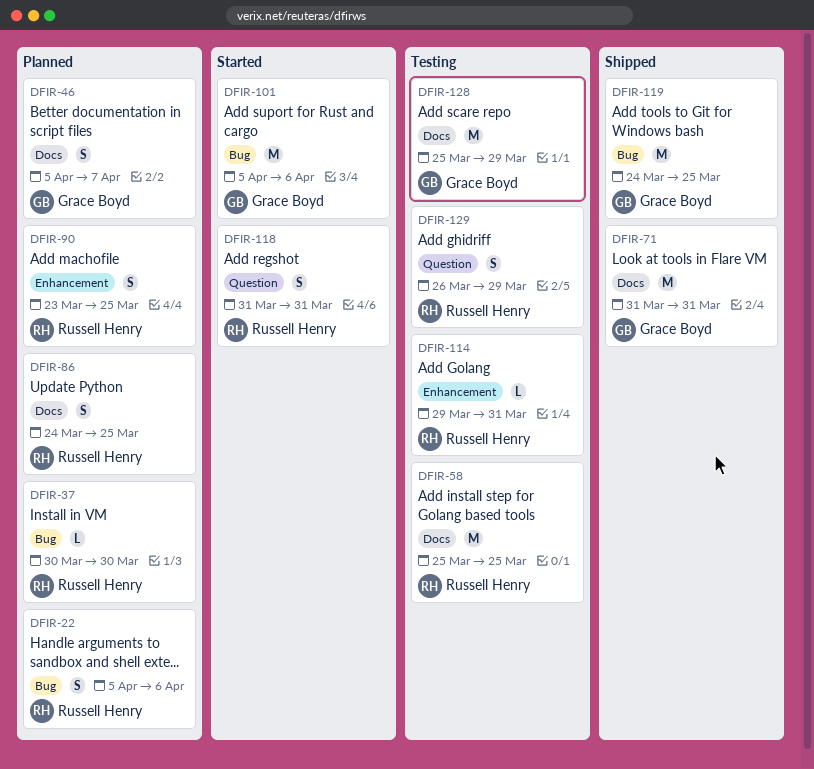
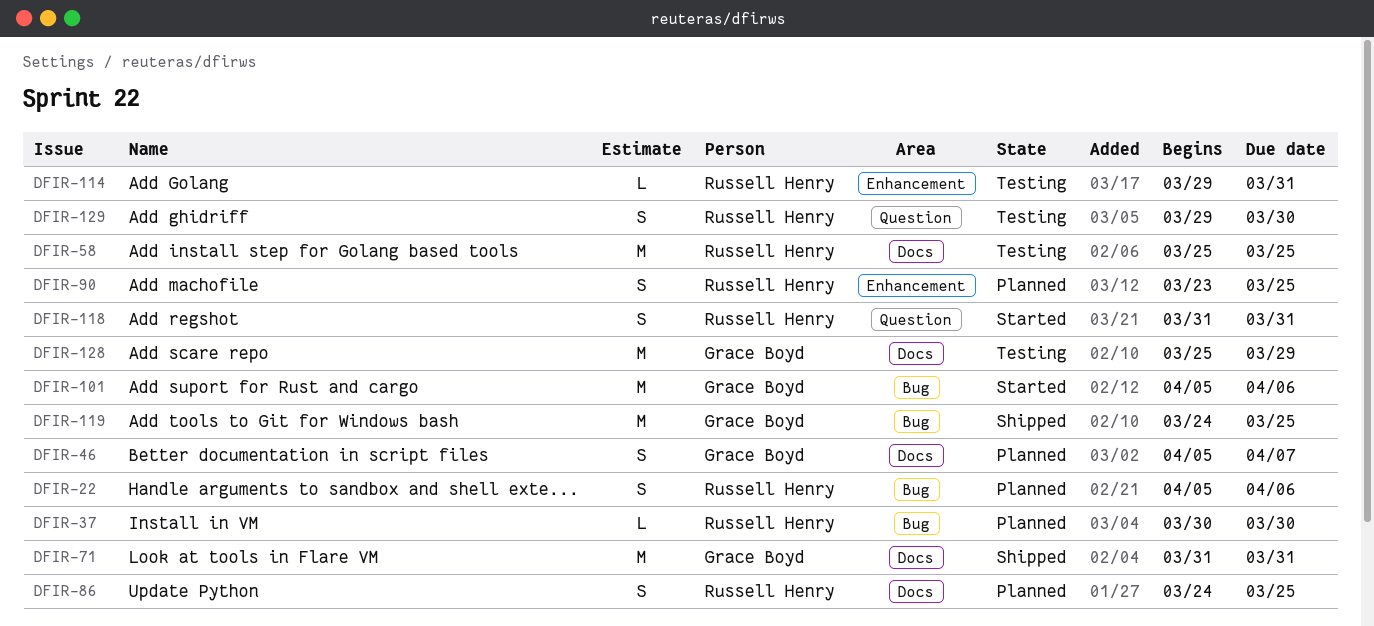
DFIR-129, start: Mar 26 -> Mar 29
DFIR-129, due: Mar 29 -> Mar 30

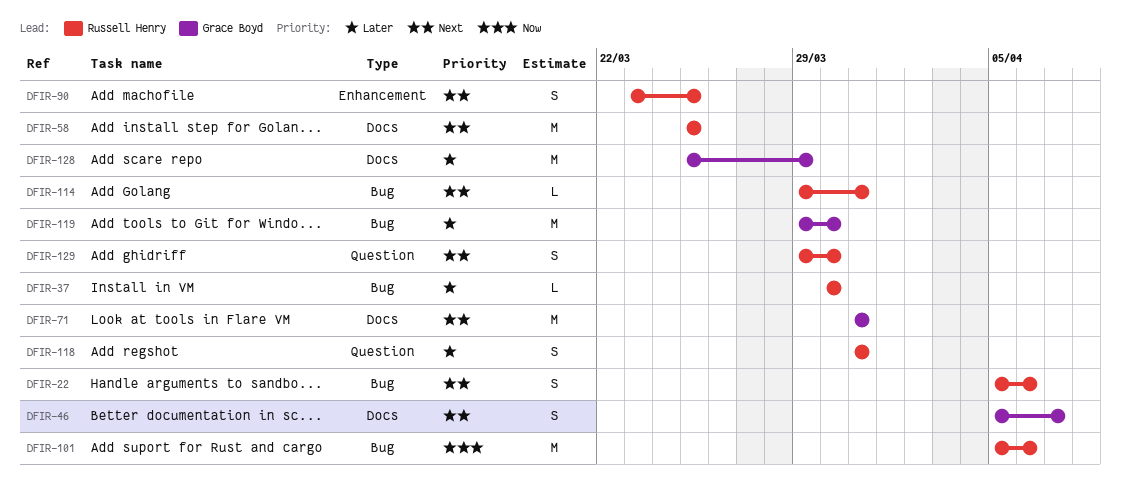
DFIR-86: present -> none
DFIR-101, owner: Grace Boyd -> Russell Henry
DFIR-114, label: Enhancement -> Bug
DFIR-119, start: Mar 24 -> Mar 29
DFIR-119, due: Mar 25 -> Mar 30

